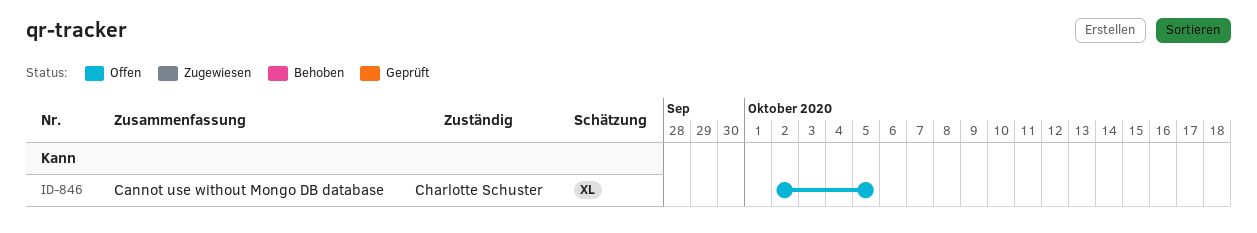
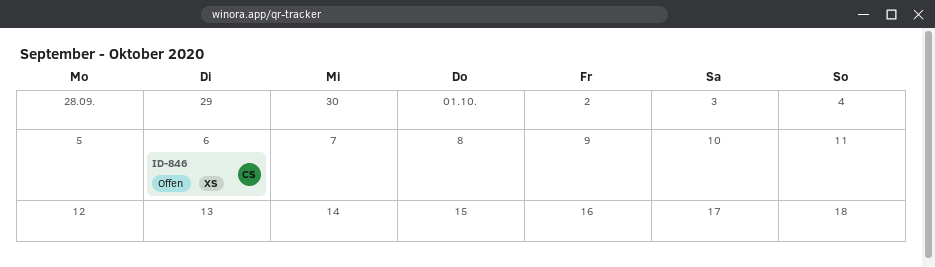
ID-846, estimate: XL -> XS
ID-846, due: Oct 5 -> Oct 6

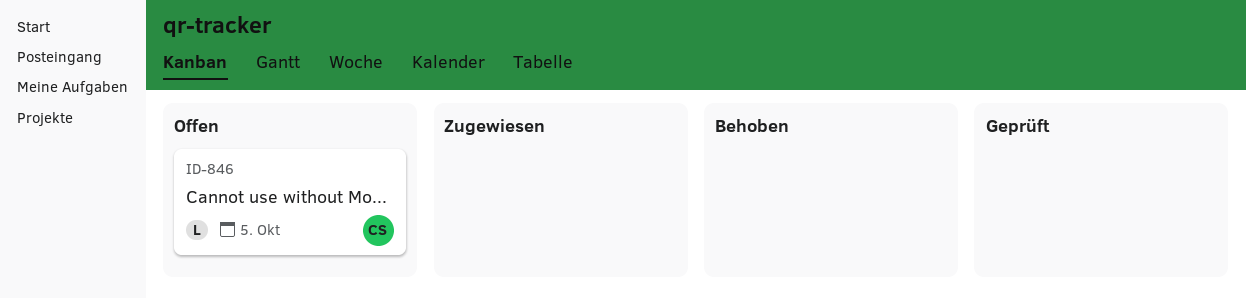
ID-846, estimate: XS -> L
ID-846, due: Oct 6 -> Oct 5

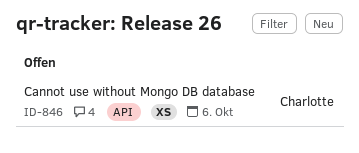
ID-846, estimate: L -> XS
ID-846, due: Oct 5 -> Oct 6

